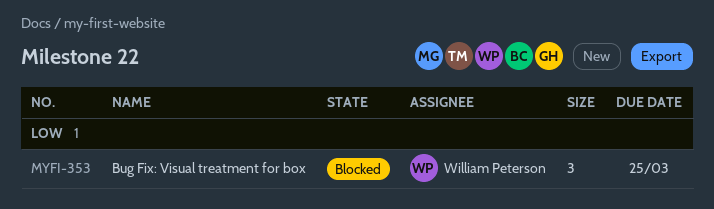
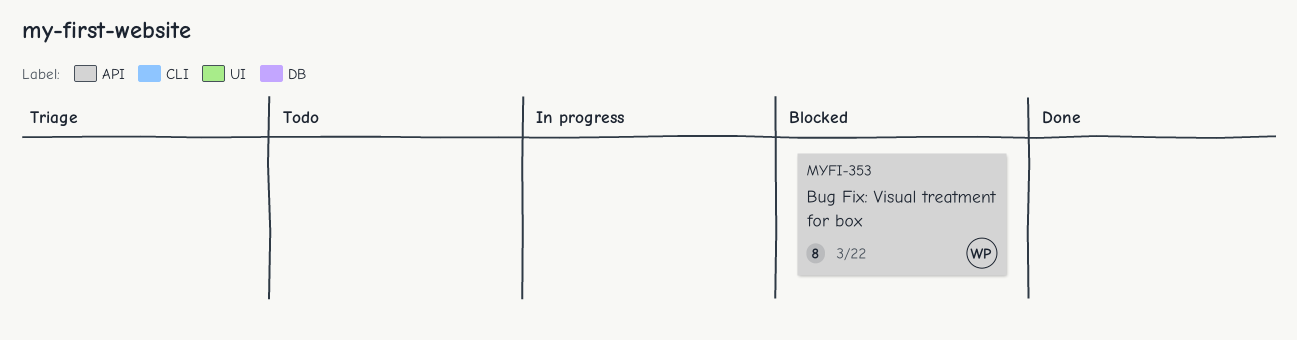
MYFI-353, estimate: 3 -> 8
MYFI-353, due: Mar 25 -> Mar 22

